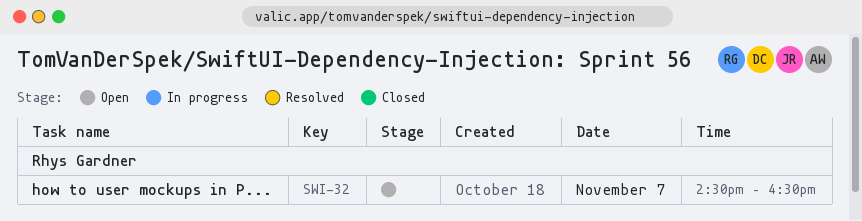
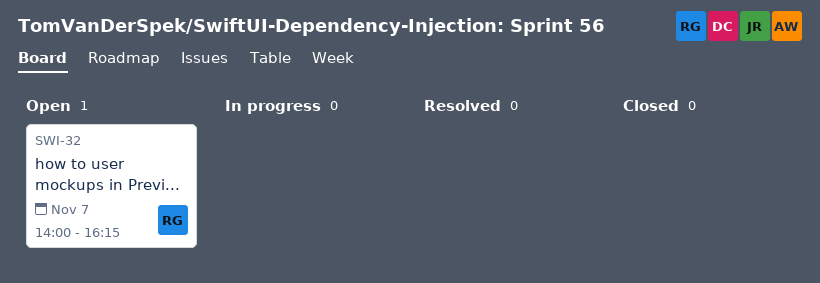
SWI-32, begins: 14:30 -> 14:00
SWI-32, ends: 16:30 -> 16:15

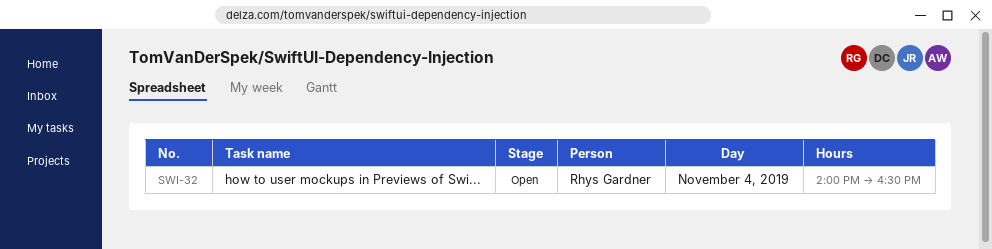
SWI-32, day: Nov 7 -> Nov 4
SWI-32, ends: 16:15 -> 16:30

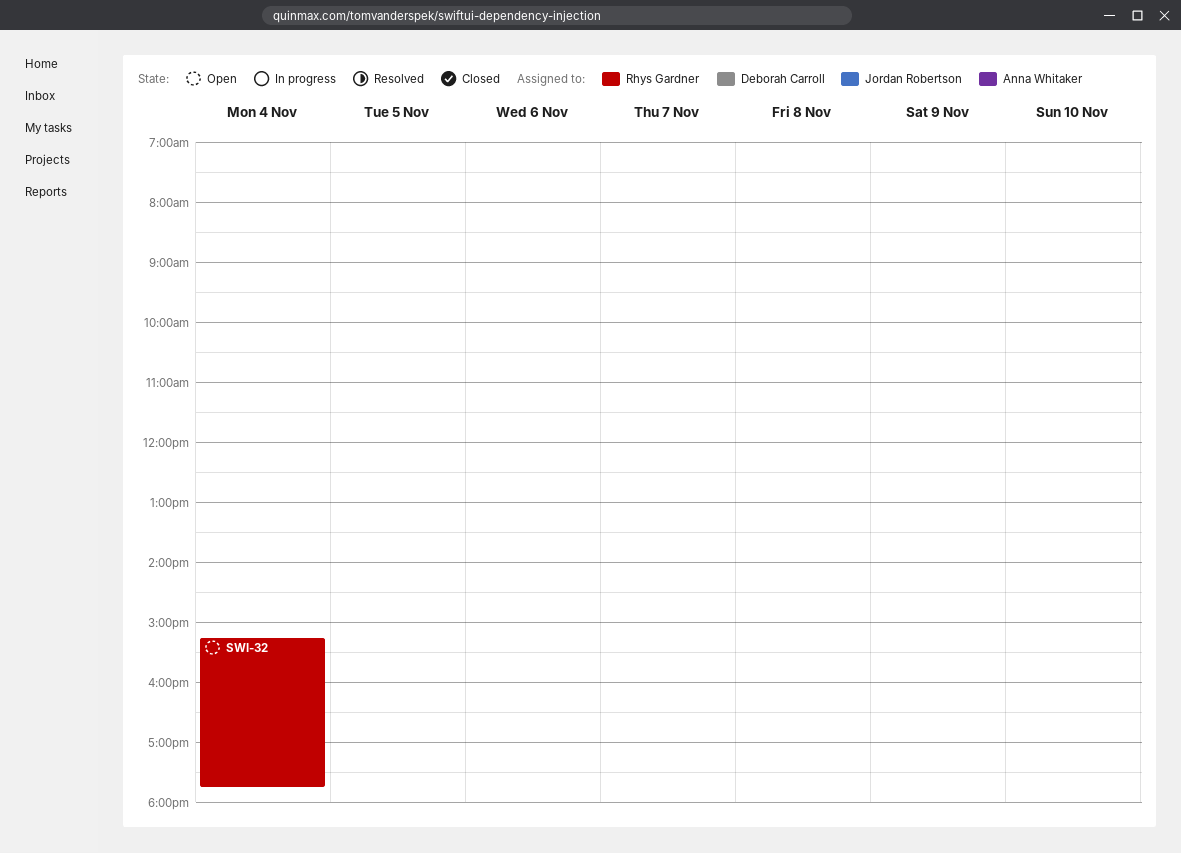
SWI-32, begins: 14:00 -> 15:15
SWI-32, ends: 16:30 -> 17:45

